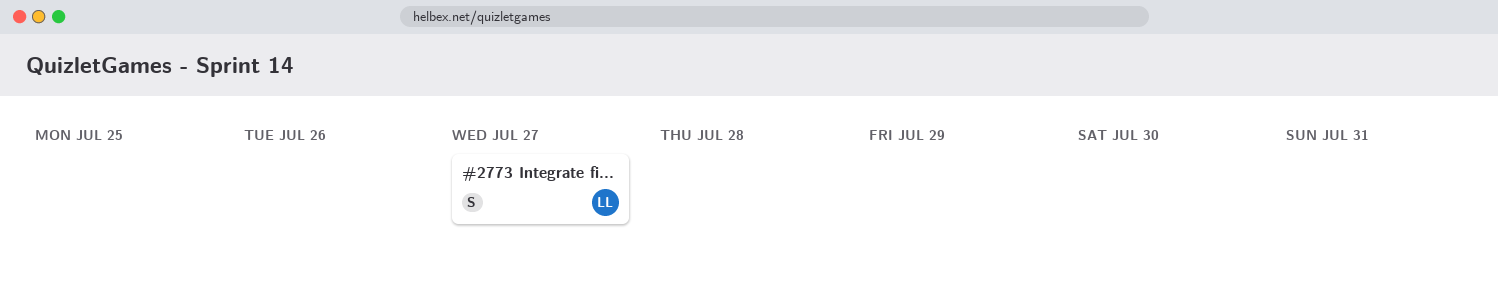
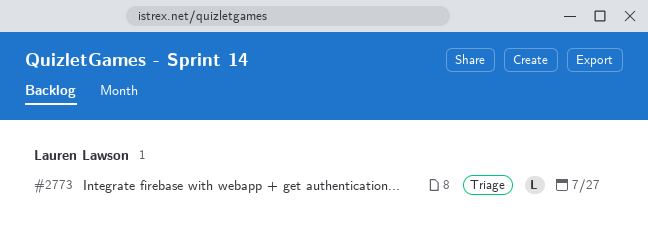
#2773, estimate: S -> L

